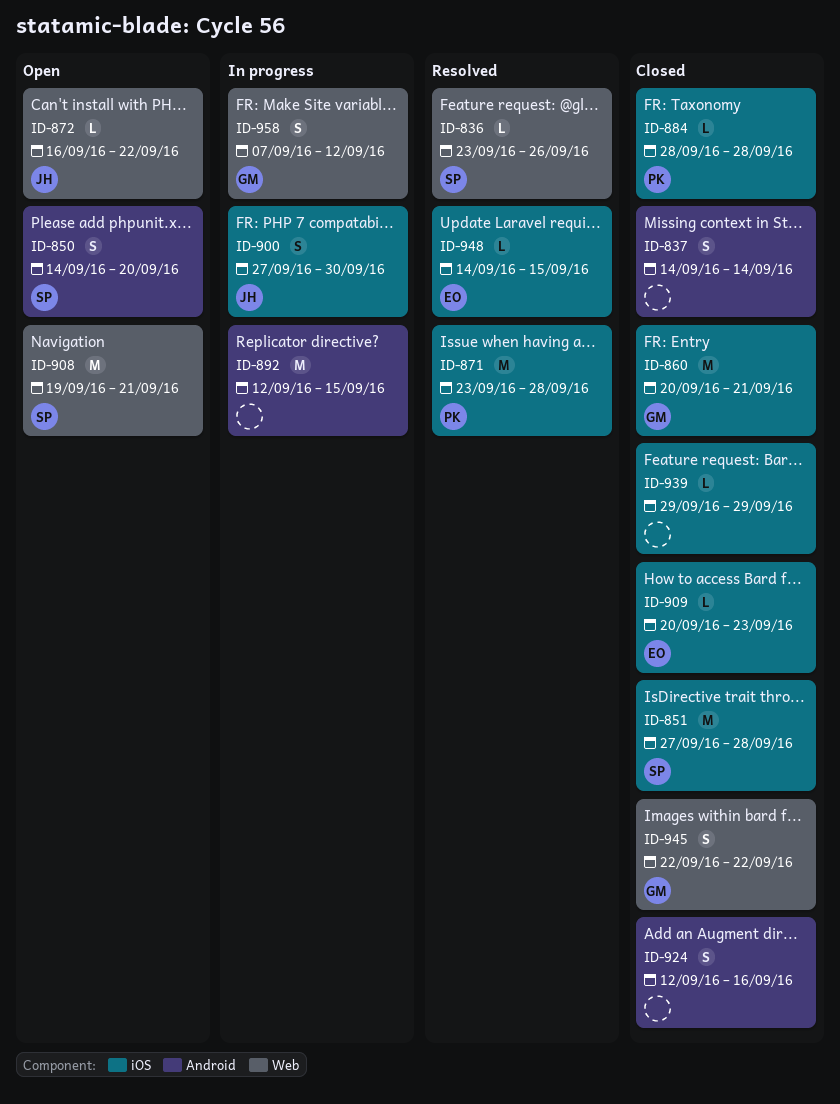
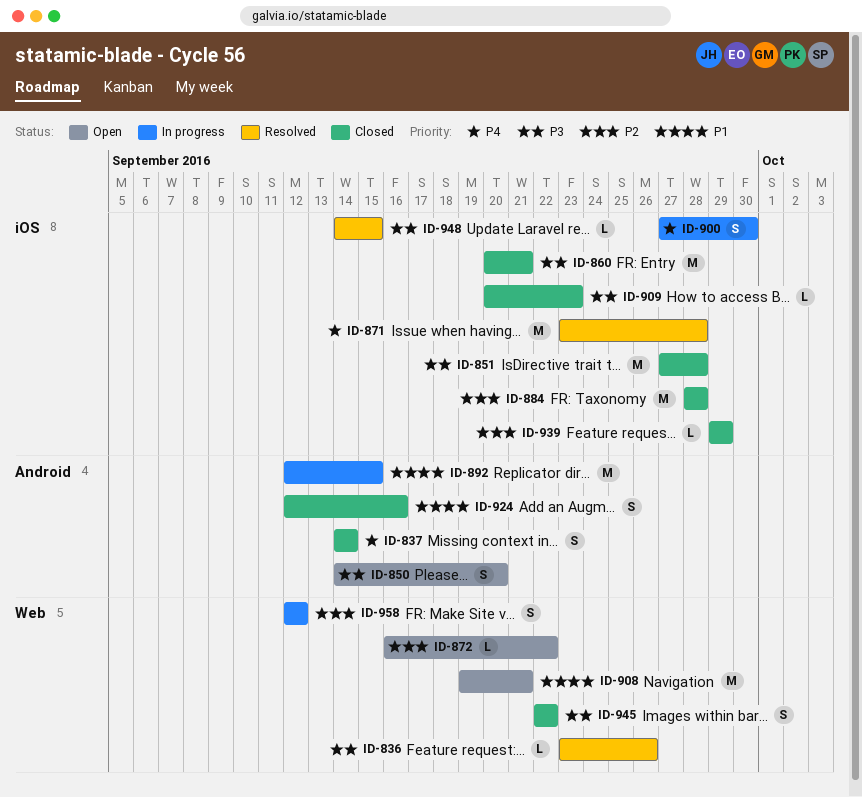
ID-884, estimate: L -> M
ID-958, start: Sep 7 -> Sep 12

